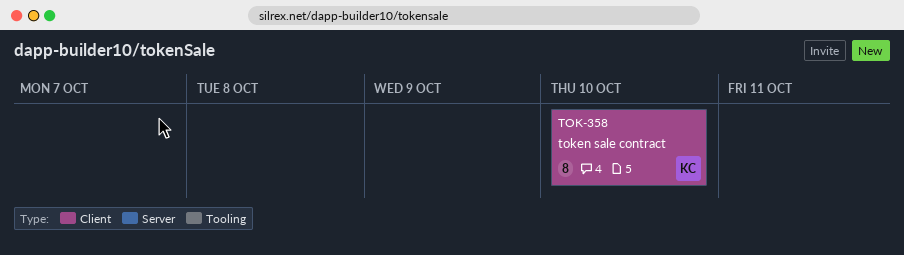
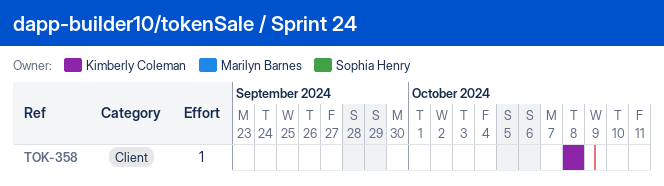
TOK-358, estimate: 8 -> 1
TOK-358, due: Oct 10 -> Oct 8

